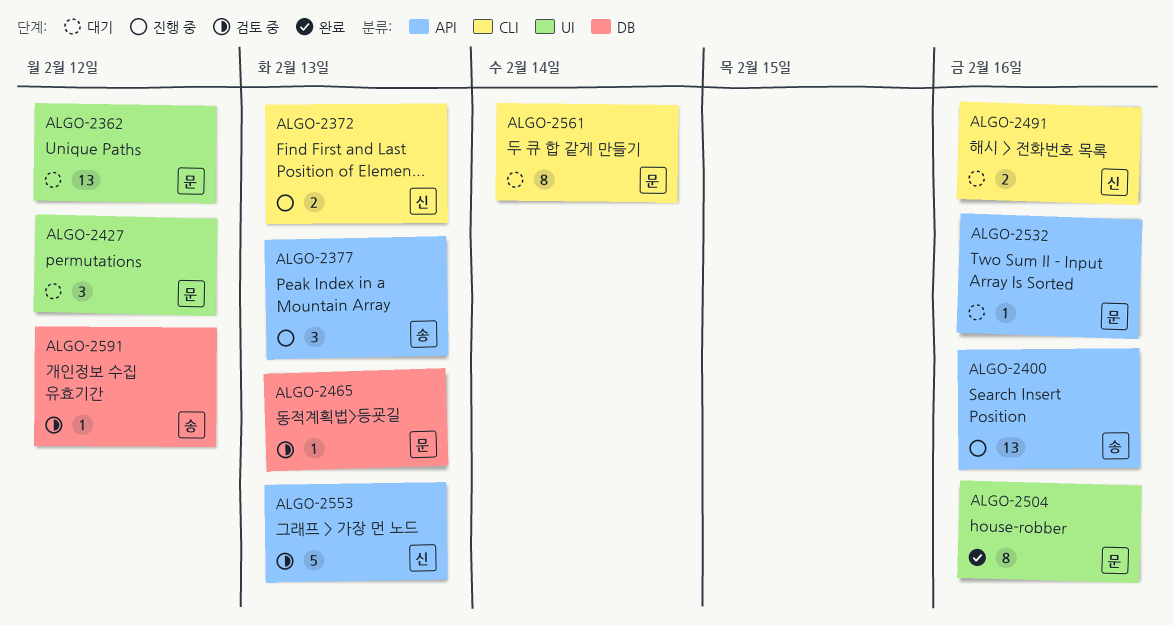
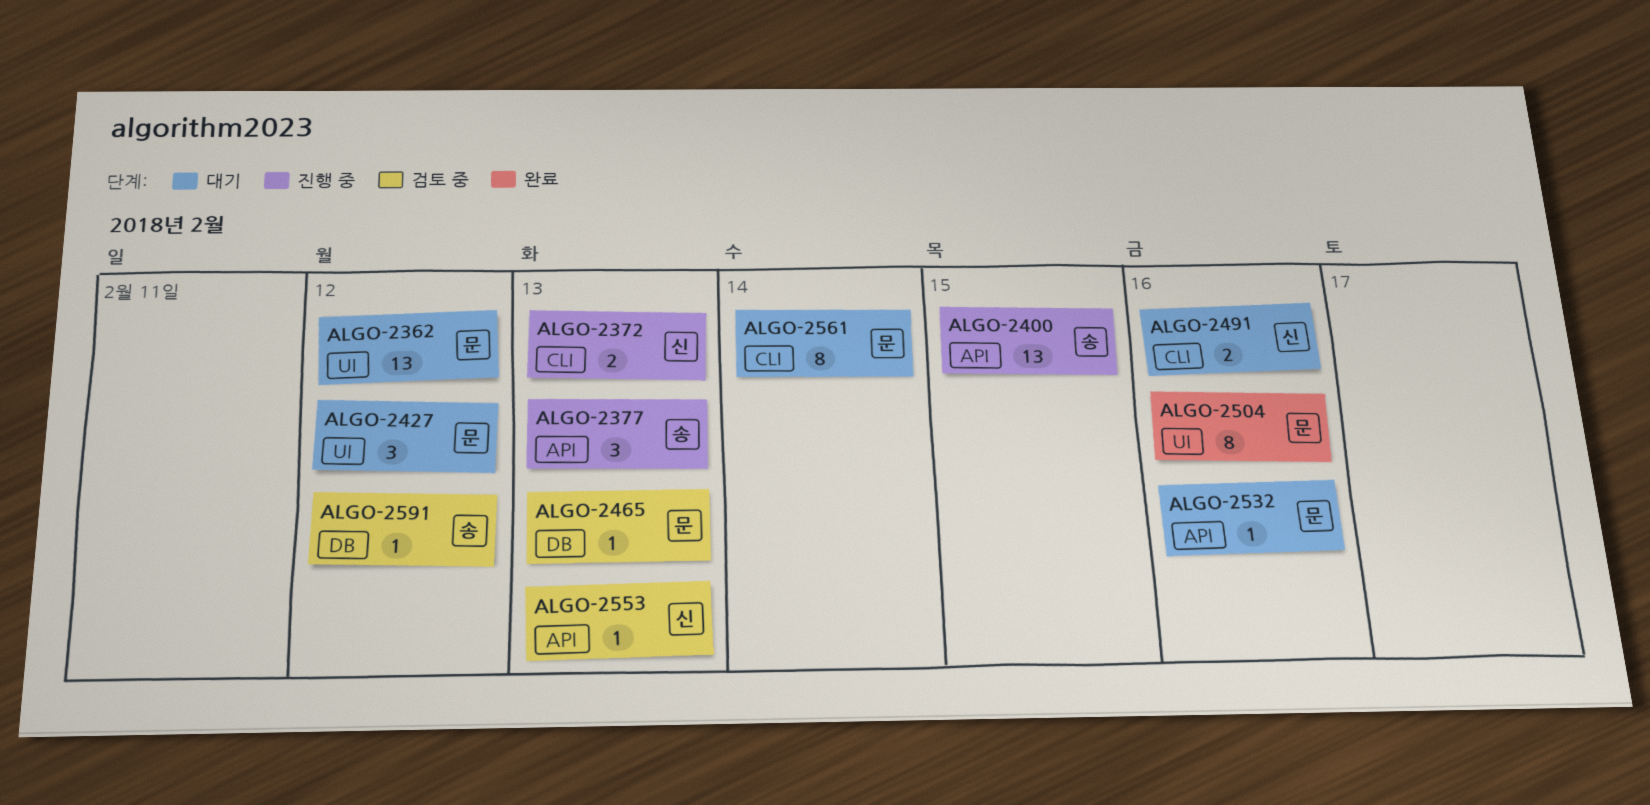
ALGO-2400, due: Feb 16 -> Feb 15
ALGO-2553, estimate: 5 -> 1

